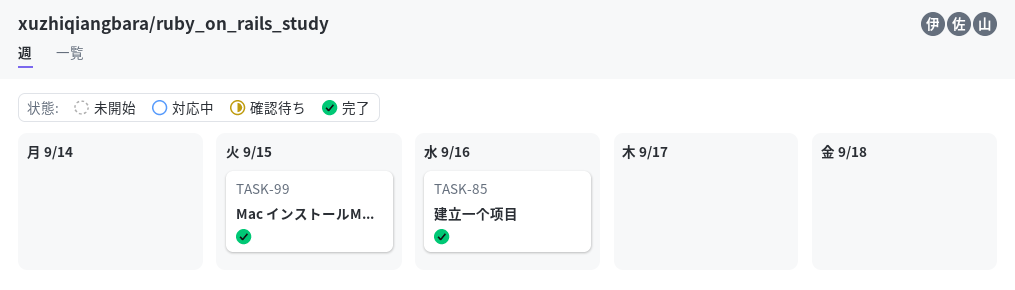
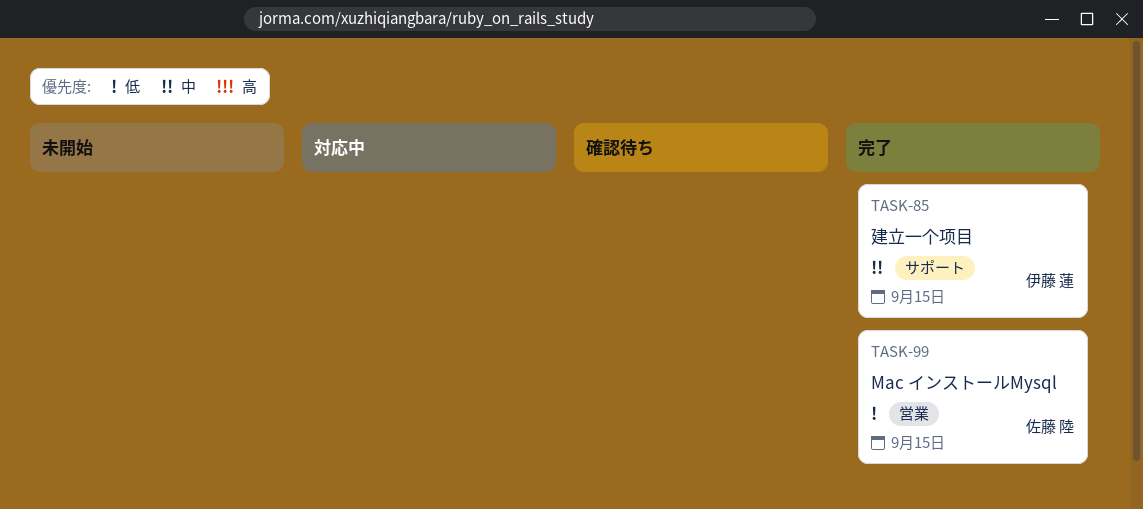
TASK-85, due: Sep 16 -> Sep 15

